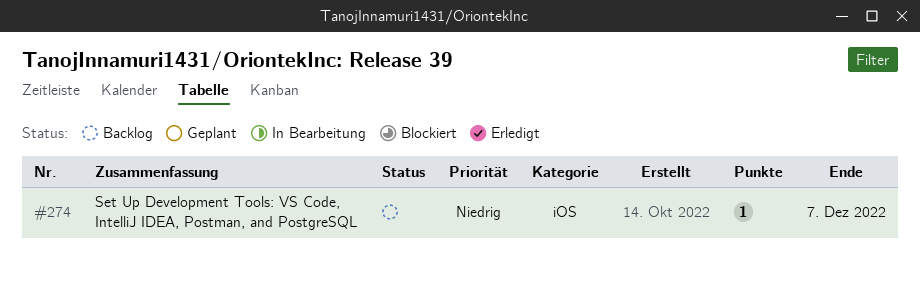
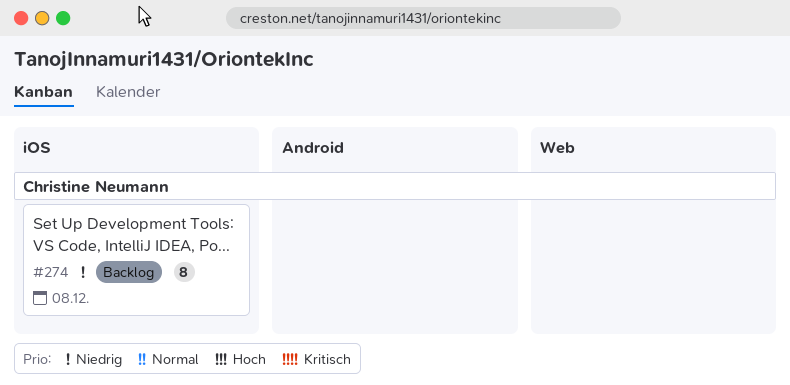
#274, estimate: 1 -> 8
#274, due: Dec 7 -> Dec 8

